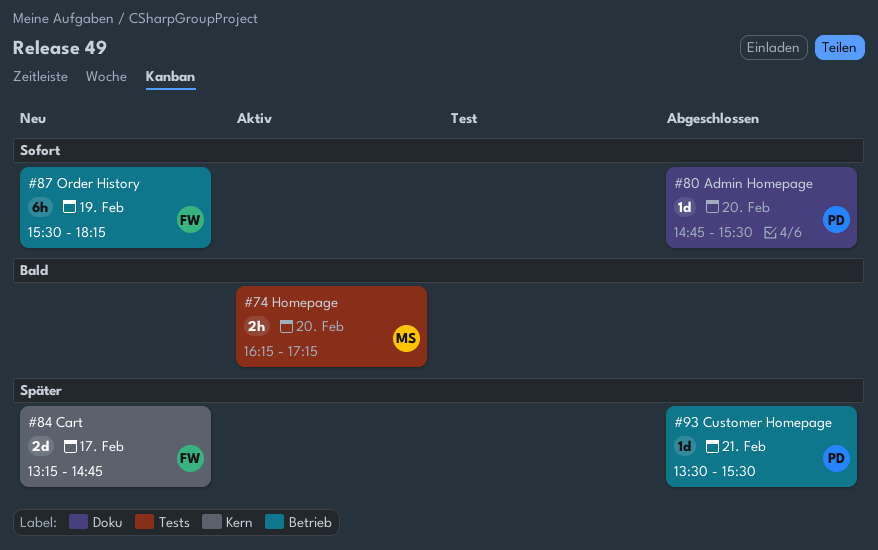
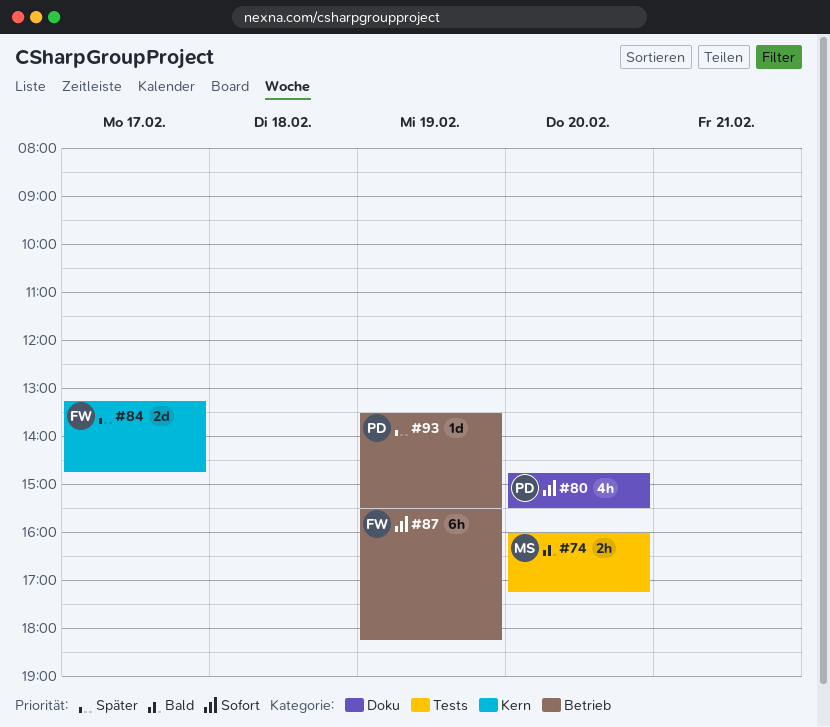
#74, begins: 16:15 -> 16:00
#80, estimate: 1d -> 4h
#93, day: Feb 21 -> Feb 19

